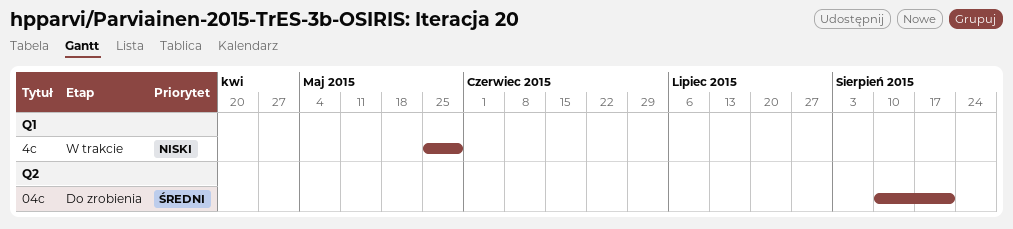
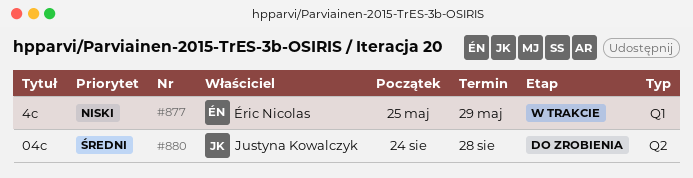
04c, start: Aug 10 -> Aug 24
04c, due: Aug 21 -> Aug 28

